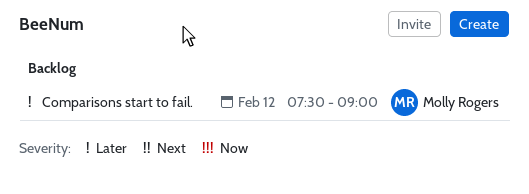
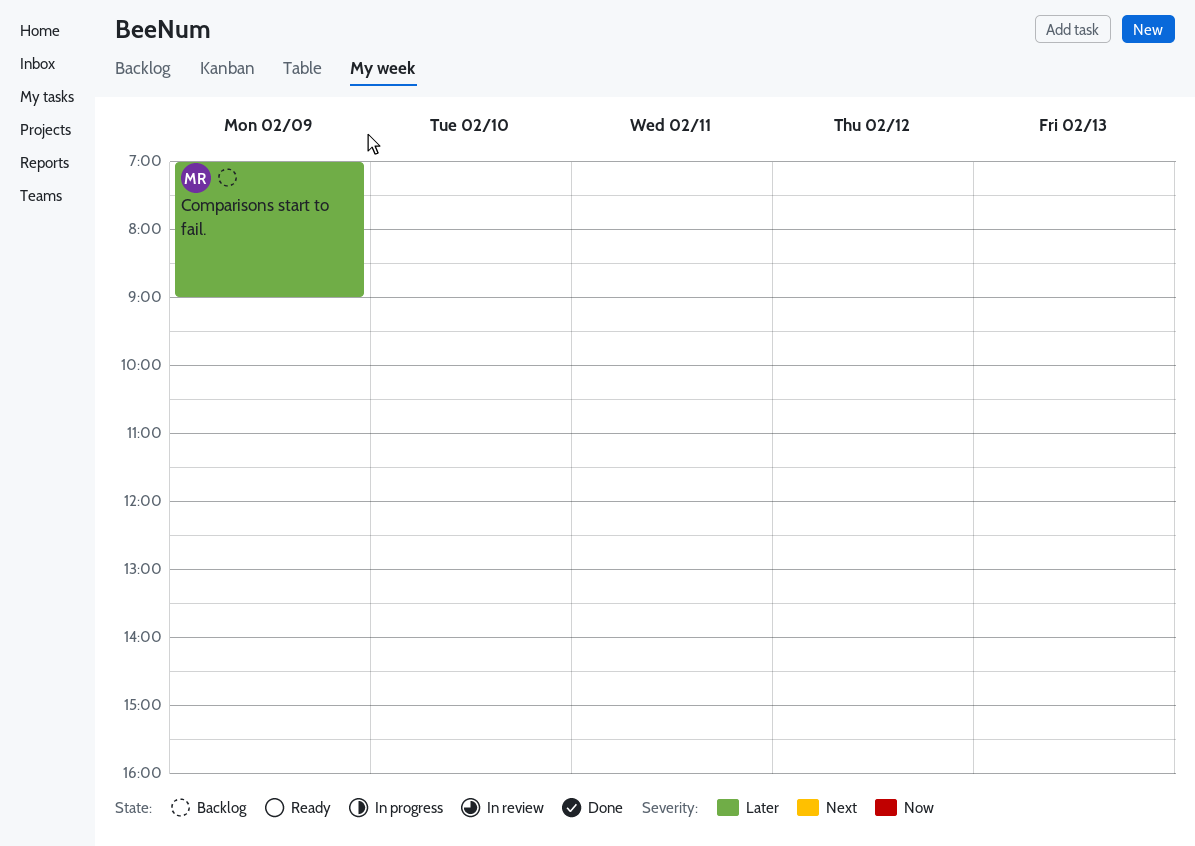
Comparisons start to fail., day: Feb 12 -> Feb 9
Comparisons start to fail., begins: 07:30 -> 07:00

